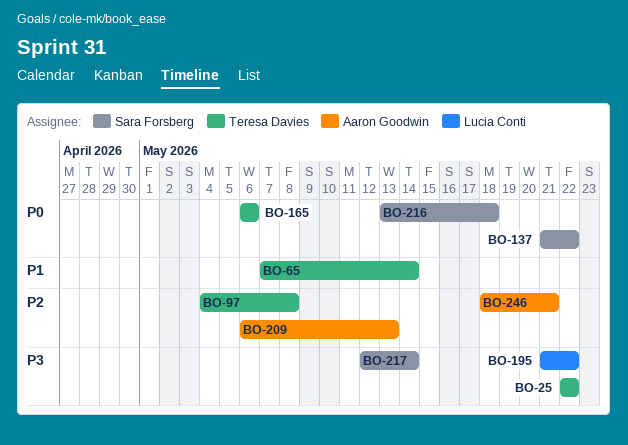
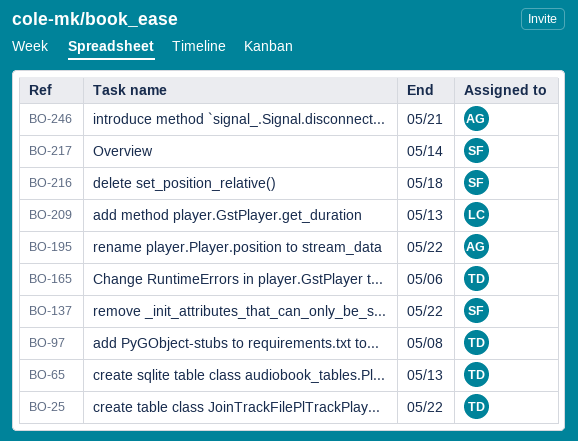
BO-65, due: May 14 -> May 13
BO-195, owner: Lucia Conti -> Aaron Goodwin
BO-209, owner: Aaron Goodwin -> Lucia Conti

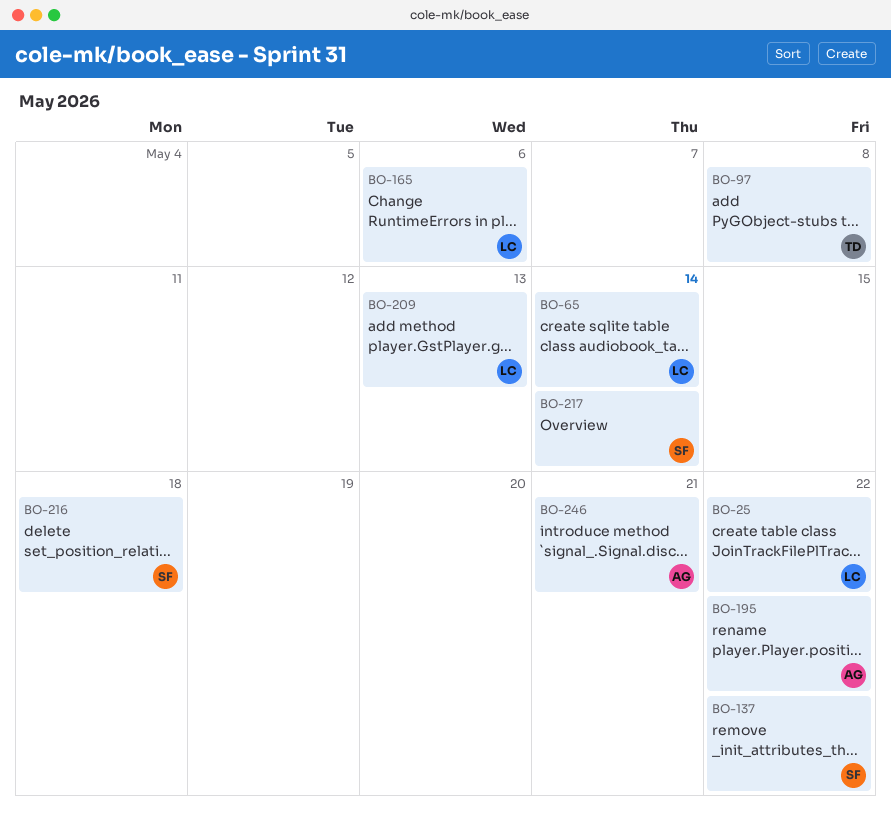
BO-25, owner: TD -> LC
BO-65, owner: TD -> LC
BO-65, due: May 13 -> May 14
BO-165, owner: TD -> LC

